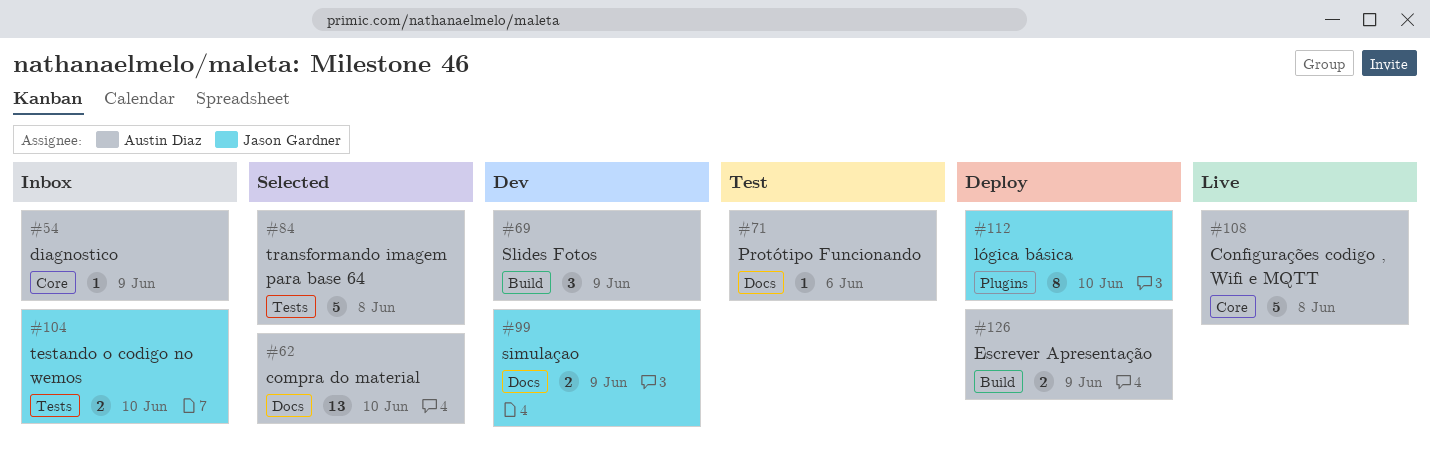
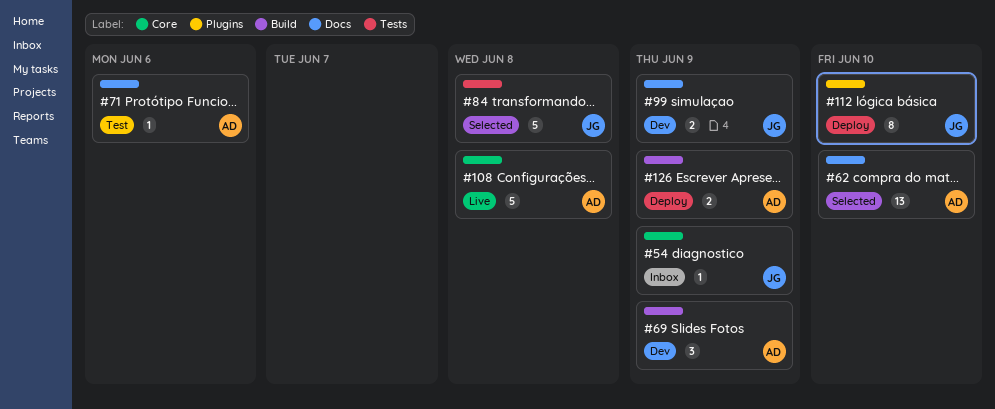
#54, owner: Austin Diaz -> Jason Gardner
#84, owner: Austin Diaz -> Jason Gardner
#104: present -> none

